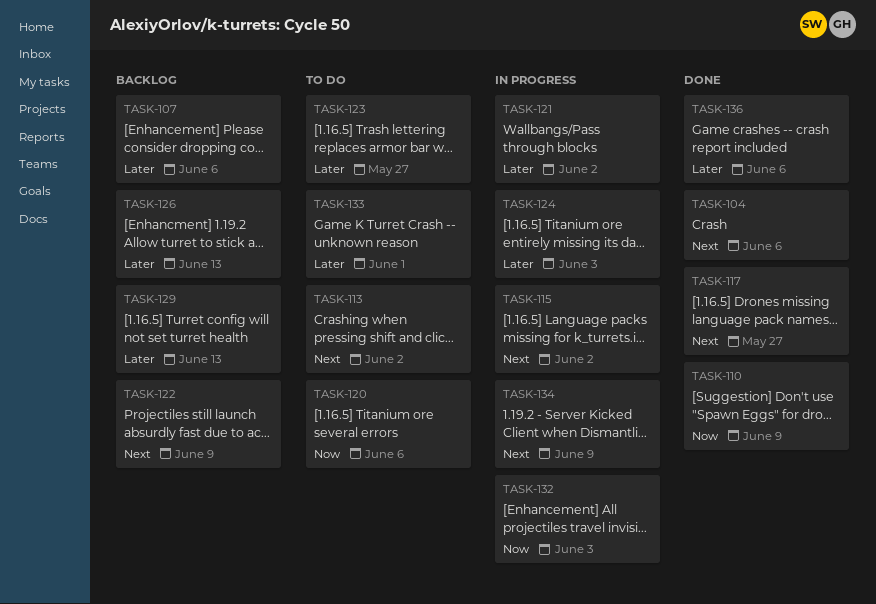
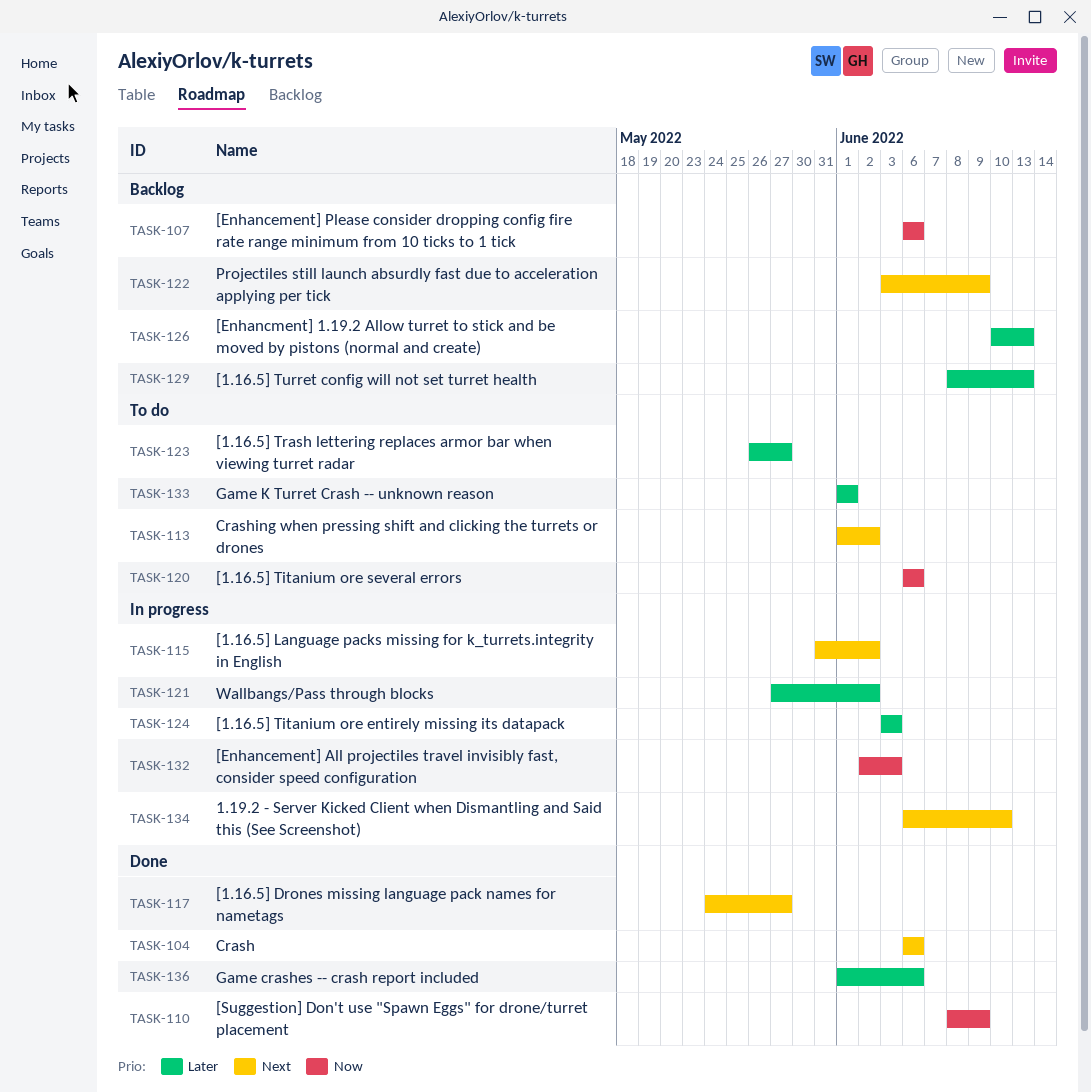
TASK-107, priority: Later -> Now
TASK-134, due: Jun 9 -> Jun 10

